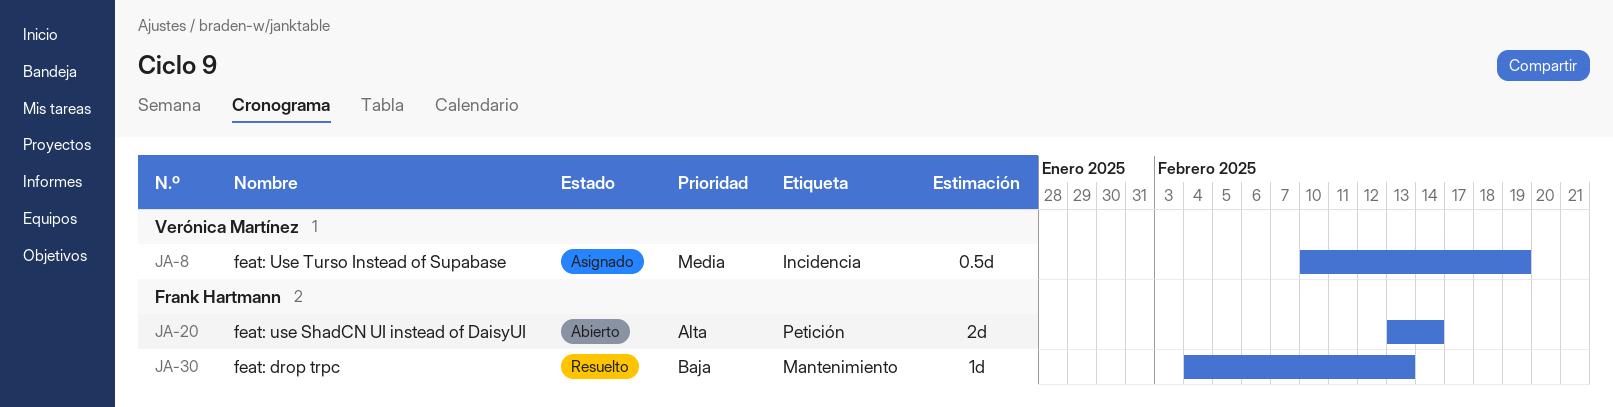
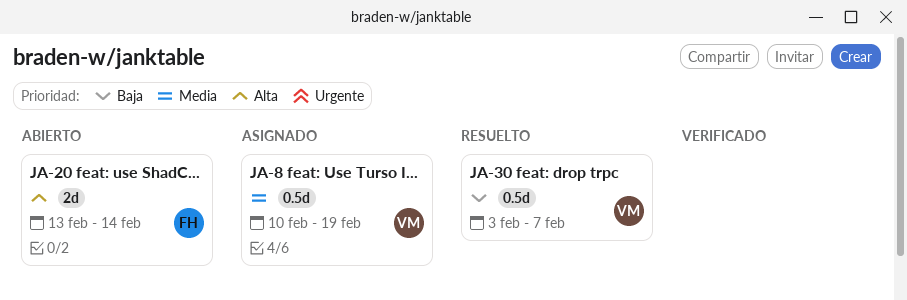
JA-30, owner: Frank Hartmann -> Verónica Martínez
JA-30, estimate: 1d -> 0.5d
JA-30, start: Feb 4 -> Feb 3
JA-30, due: Feb 13 -> Feb 7

